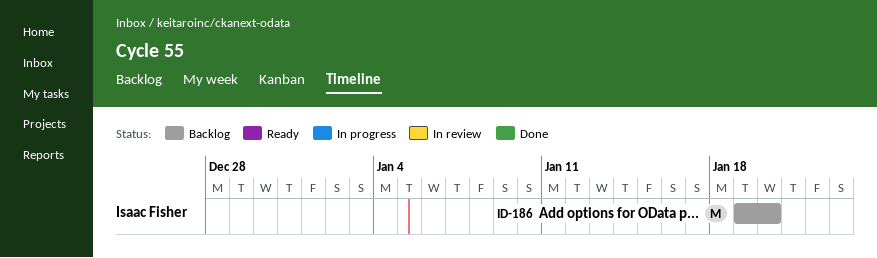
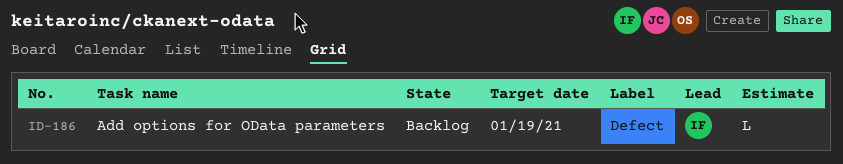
ID-186, estimate: M -> L
ID-186, due: Jan 20 -> Jan 19

